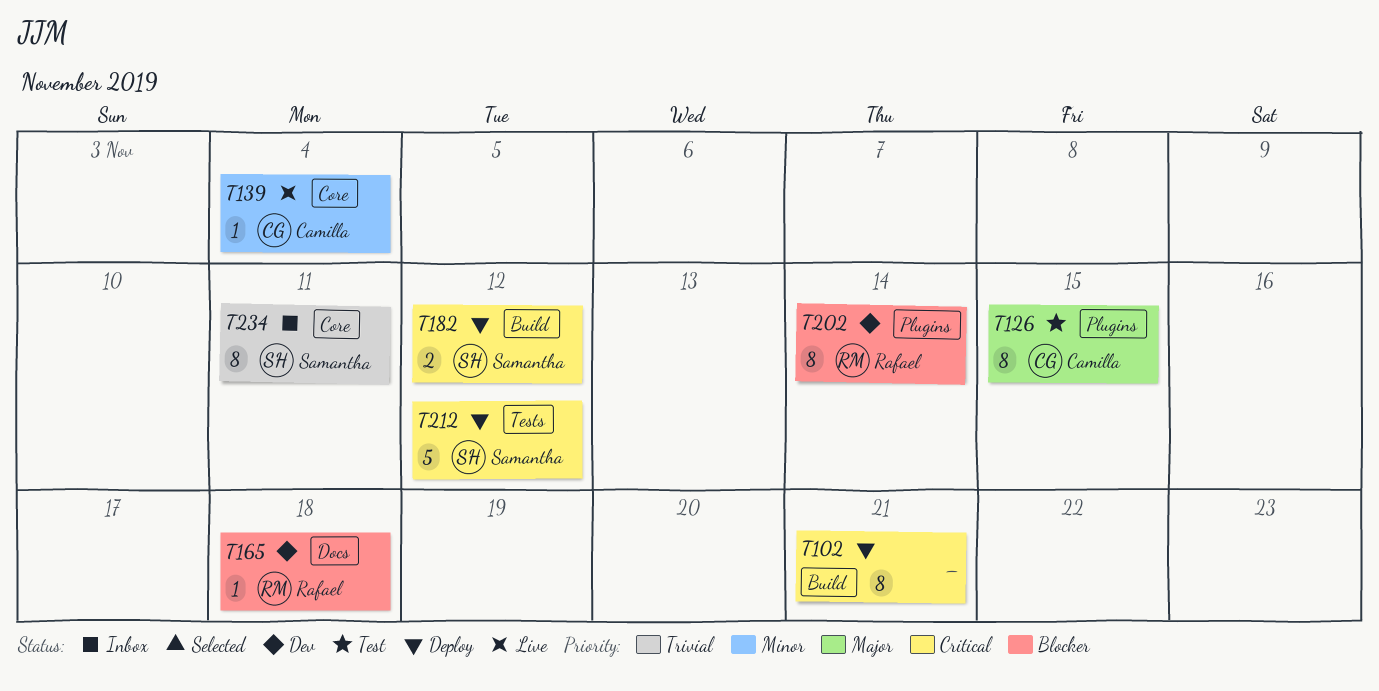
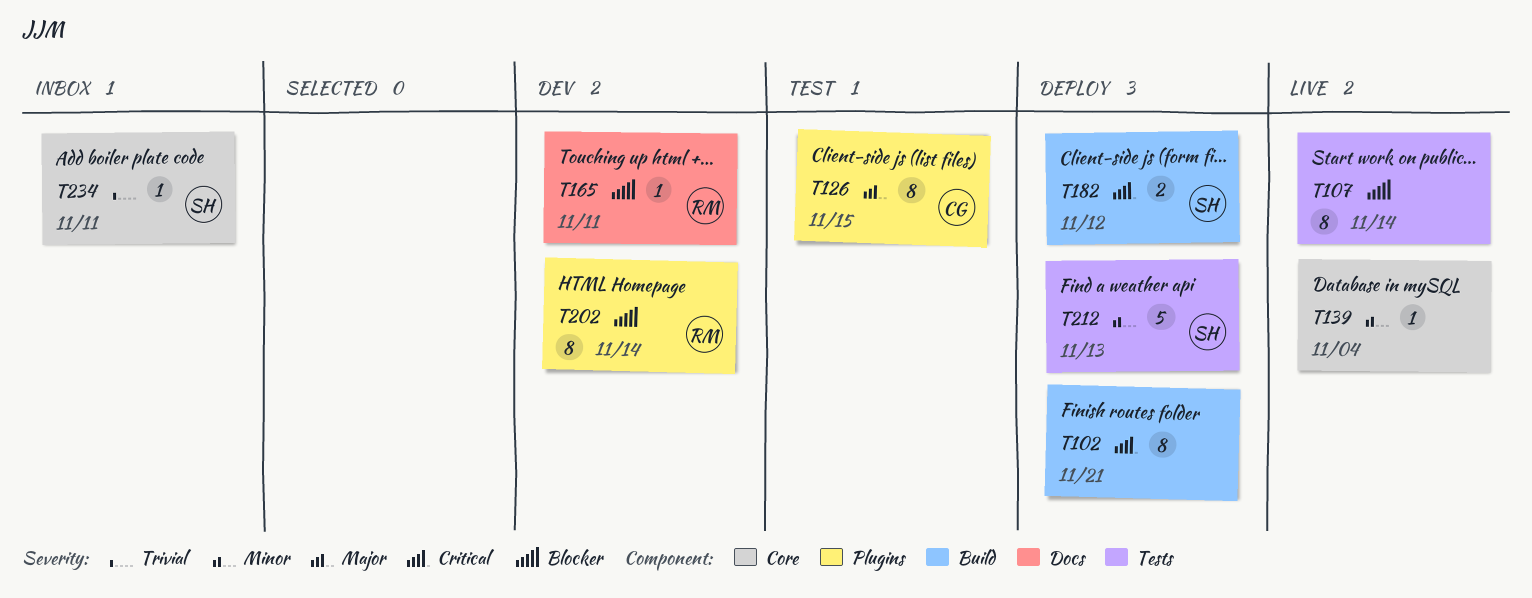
T107: none -> present
T139, owner: Camilla -> none
T165, due: Nov 18 -> Nov 11
T212, priority: Critical -> Minor
T212, due: Nov 12 -> Nov 13
T234, estimate: 8 -> 1

